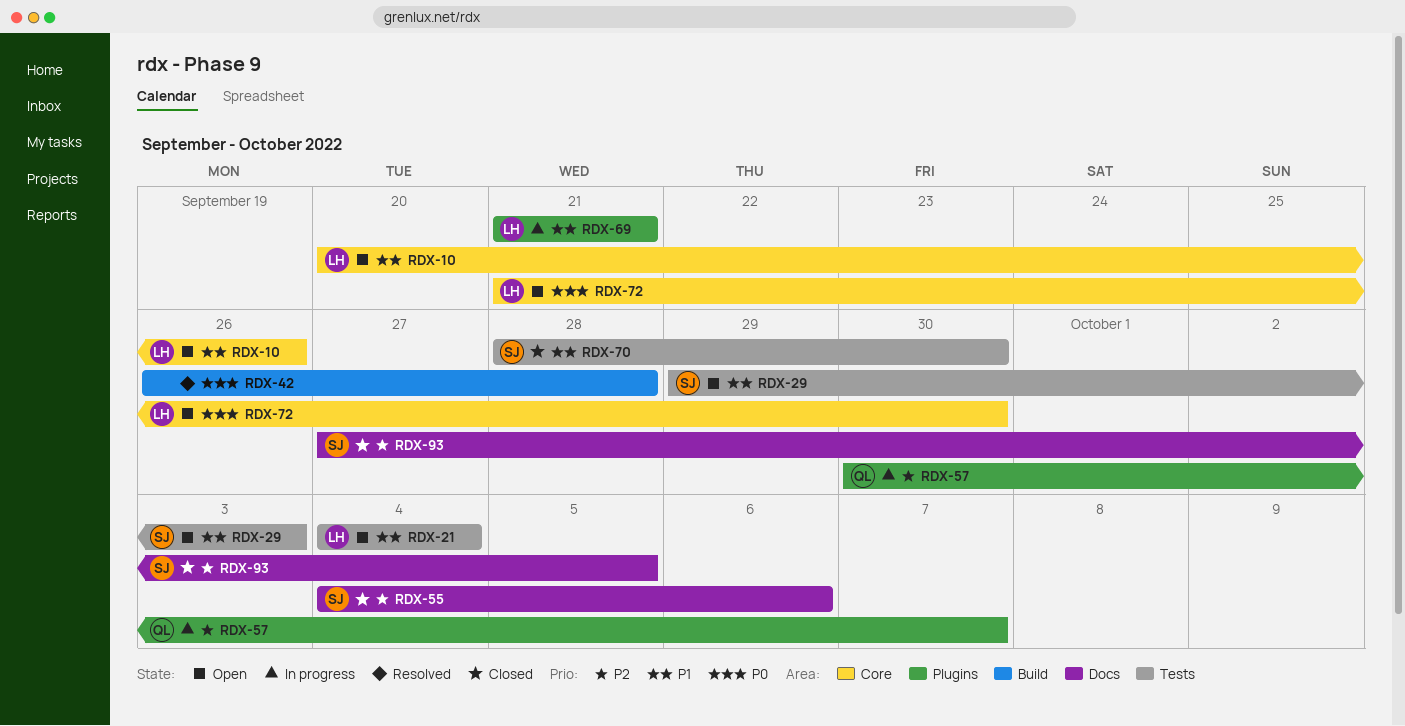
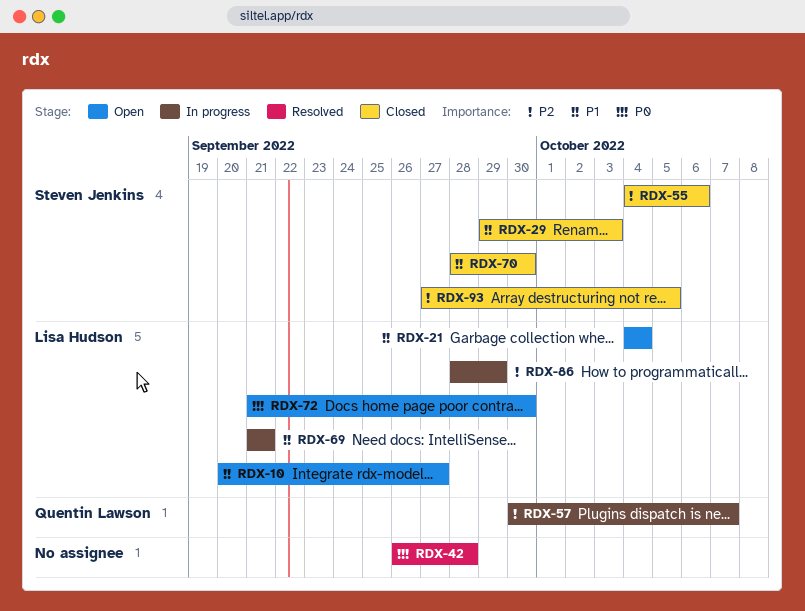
RDX-10, due: Sep 26 -> Sep 27
RDX-29, status: Open -> Closed
RDX-86: none -> present

